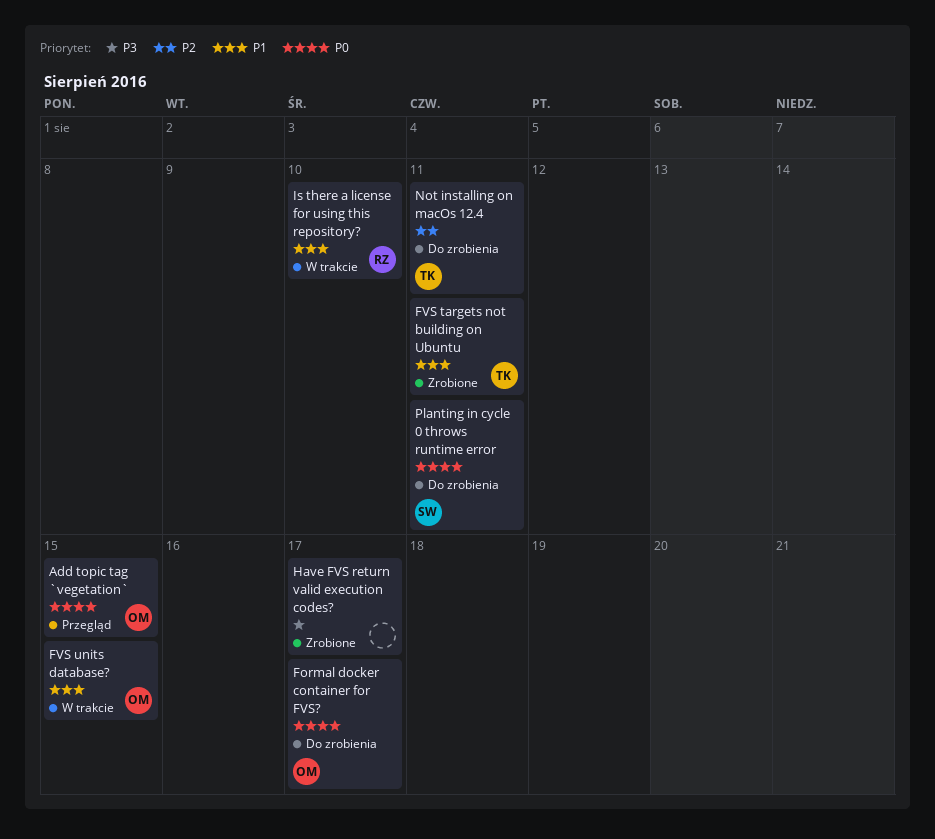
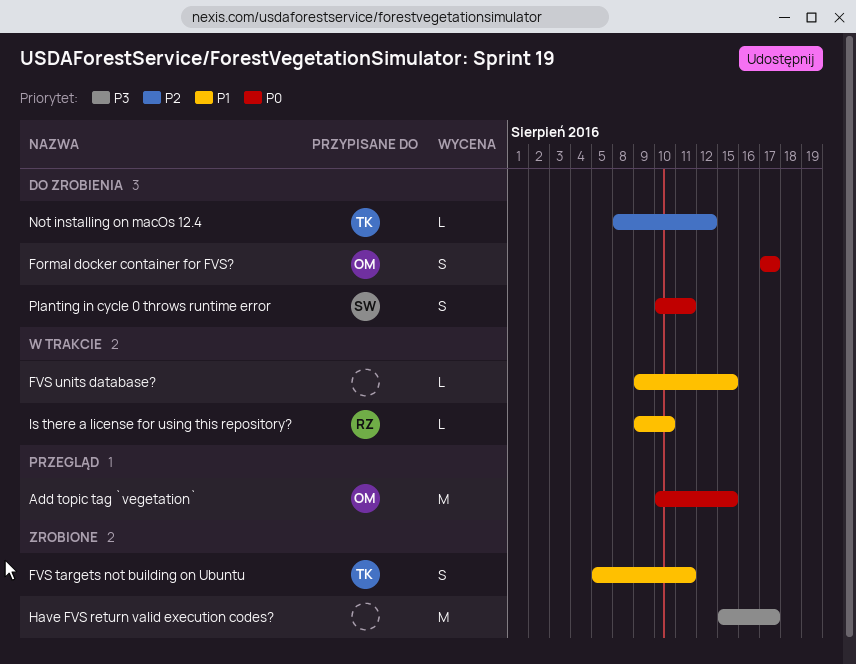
FVS units database?, owner: OM -> none
Not installing on macOs 12.4, due: Aug 11 -> Aug 12

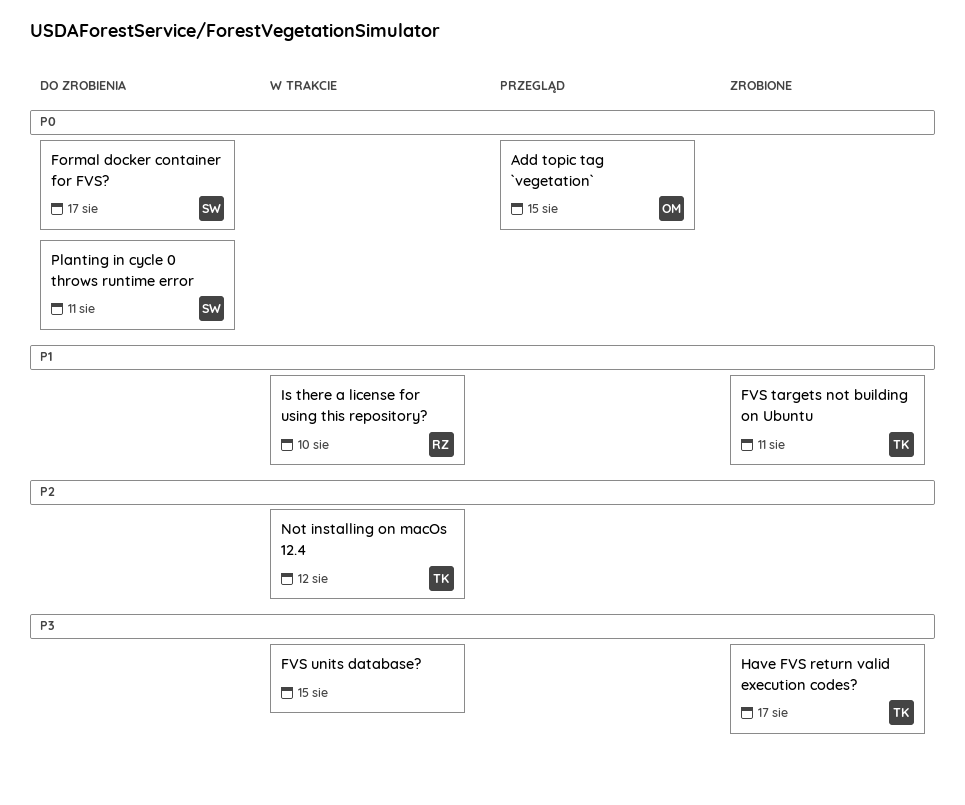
Formal docker container for FVS?, owner: OM -> SW
FVS units database?, priority: P1 -> P3
Have FVS return valid execution codes?, owner: none -> TK
Not installing on macOs 12.4, status: Do zrobienia -> W trakcie

